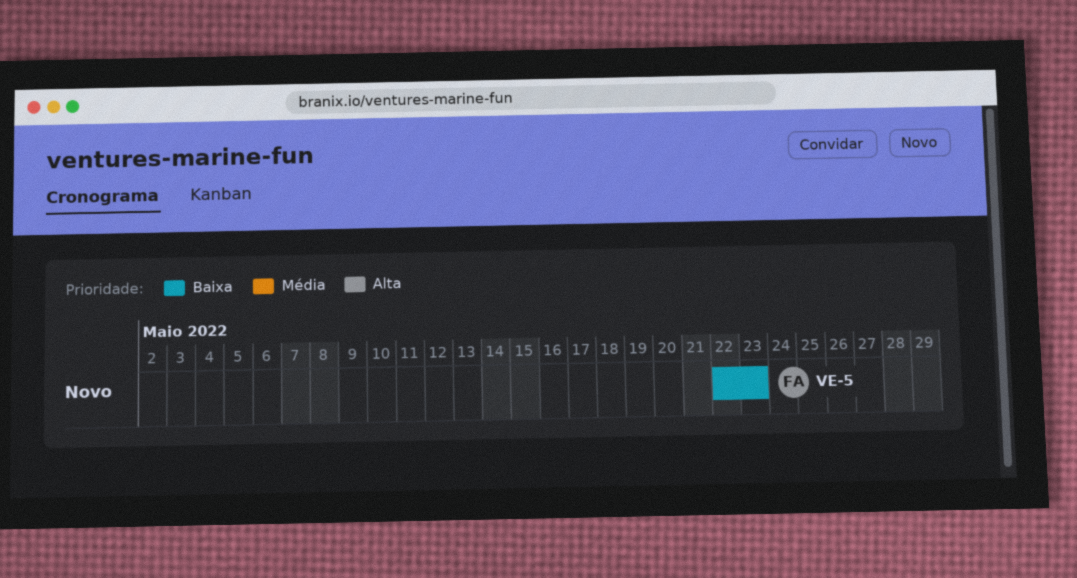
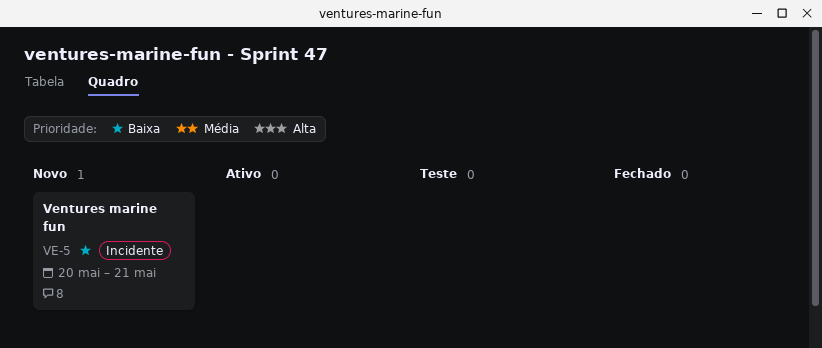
VE-5, start: May 22 -> May 20
VE-5, due: May 23 -> May 21

